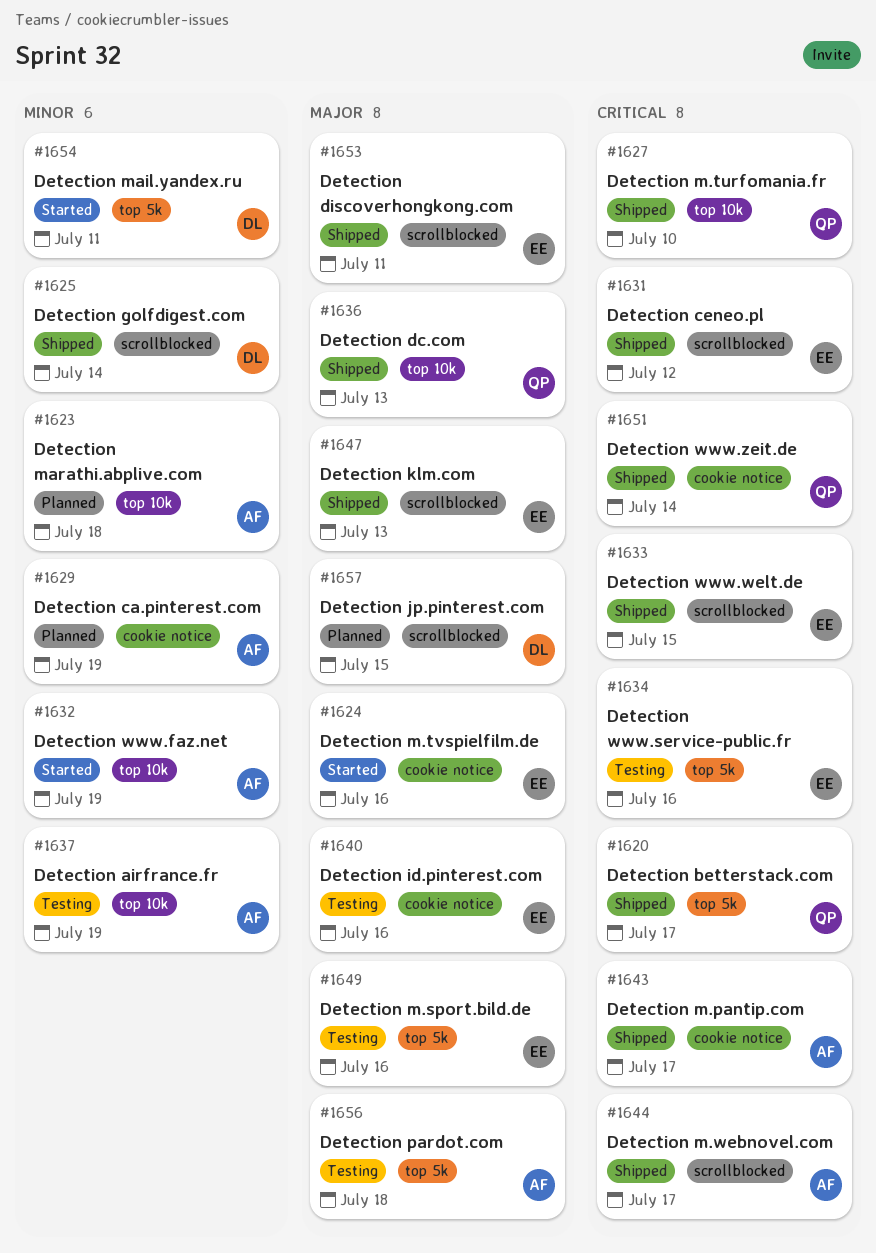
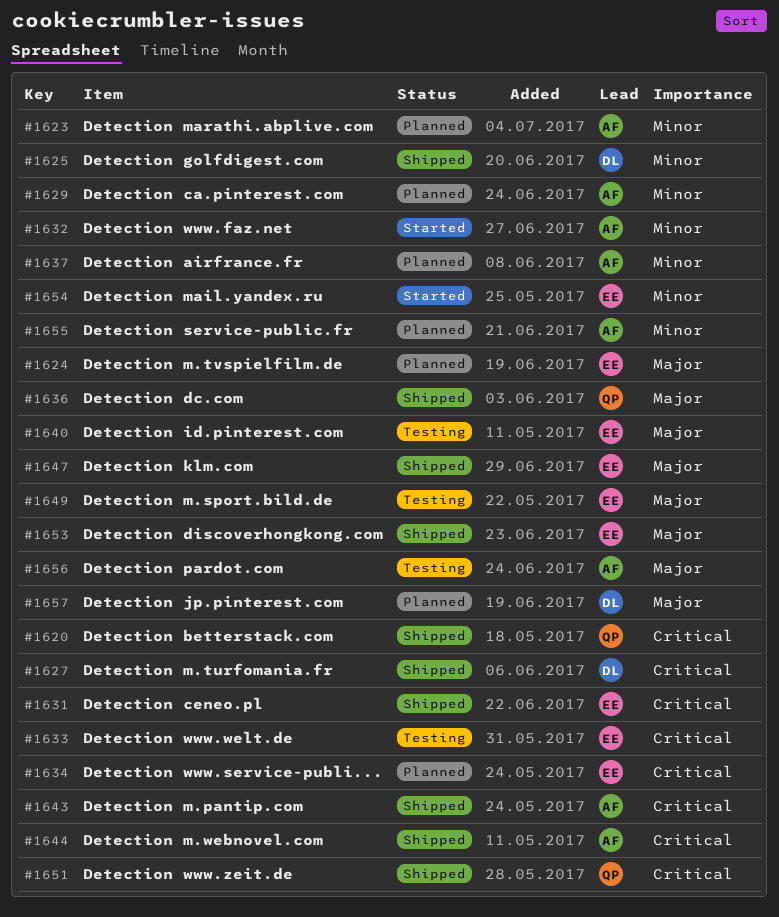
#1624, status: Started -> Planned
#1627, owner: QP -> DL
#1633, status: Shipped -> Testing
#1634, status: Testing -> Planned
#1637, status: Testing -> Planned
#1654, owner: DL -> EE
#1655: none -> present

